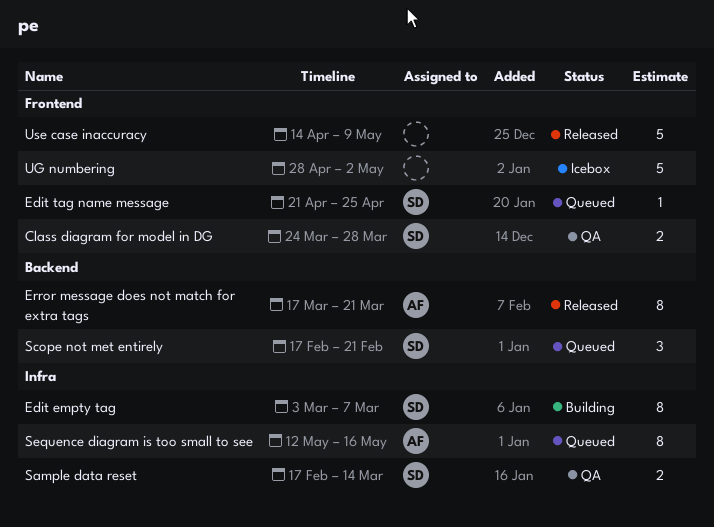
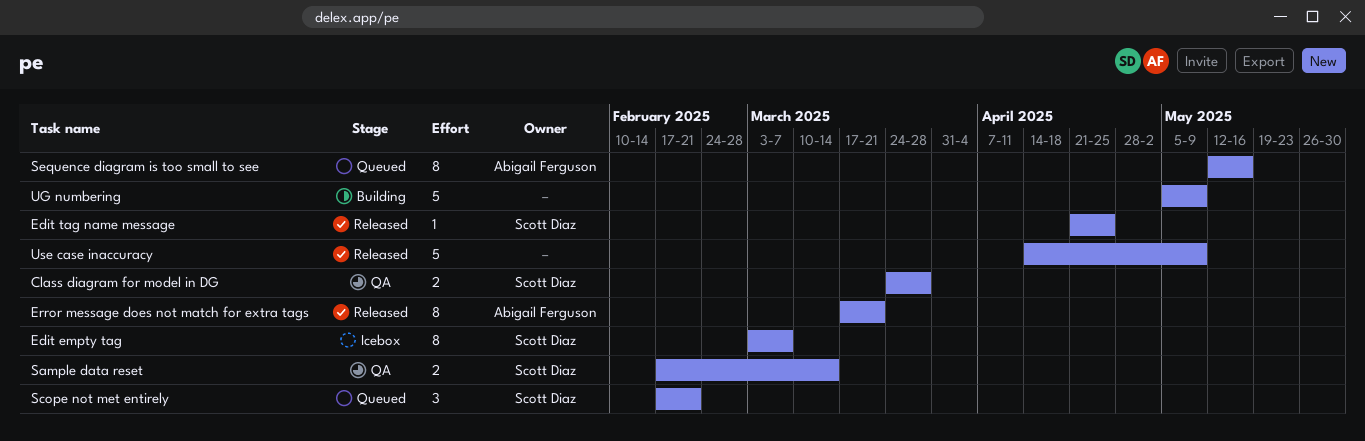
Edit empty tag, status: Building -> Icebox
Edit tag name message, status: Queued -> Released
UG numbering, status: Icebox -> Building
UG numbering, start: Apr 28 -> May 5
UG numbering, due: May 2 -> May 9

